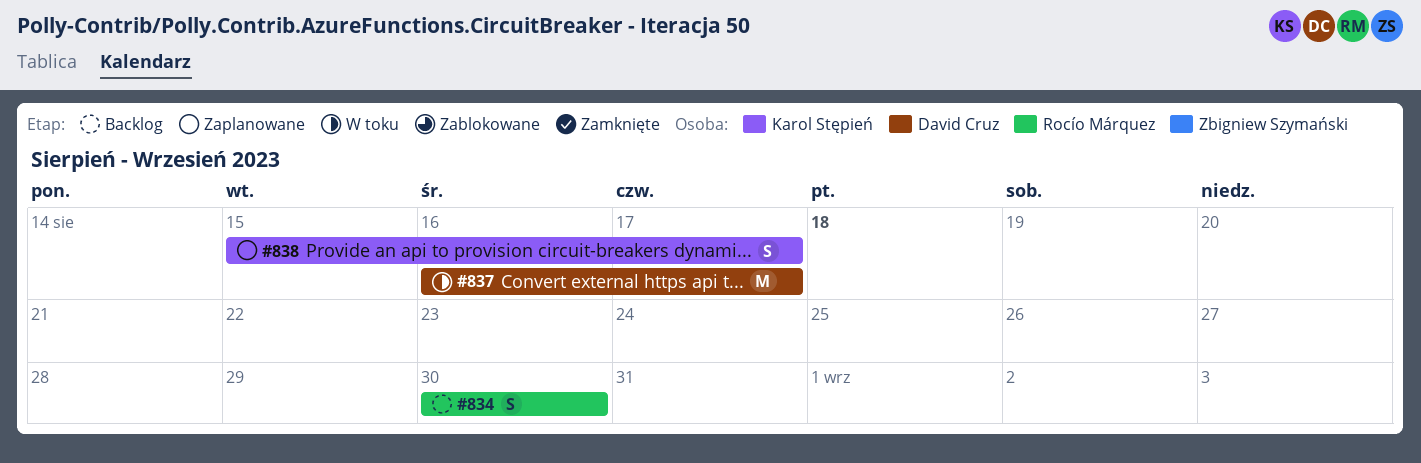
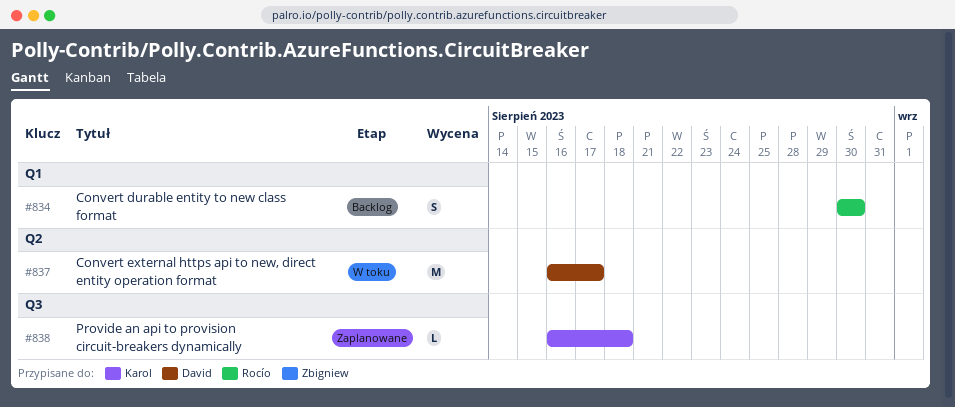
#838, estimate: S -> L
#838, start: Aug 15 -> Aug 16
#838, due: Aug 17 -> Aug 18

